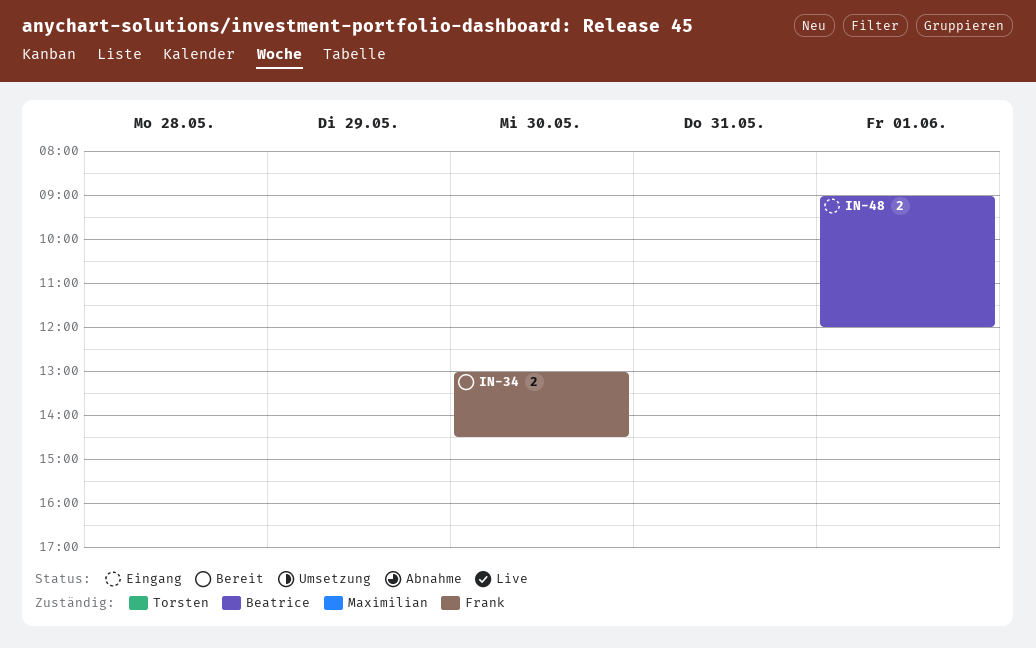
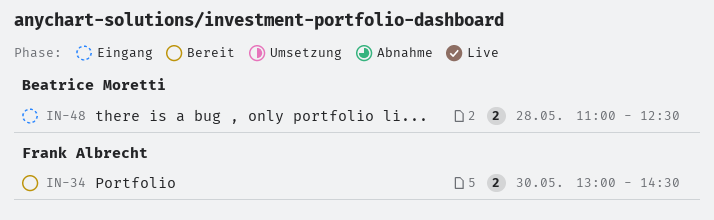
IN-48, day: Jun 1 -> May 28
IN-48, begins: 09:00 -> 11:00
IN-48, ends: 12:00 -> 12:30

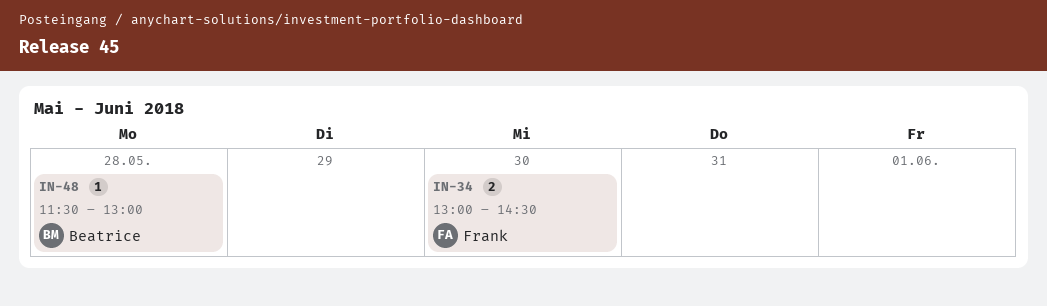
IN-48, estimate: 2 -> 1
IN-48, begins: 11:00 -> 11:30
IN-48, ends: 12:30 -> 13:00

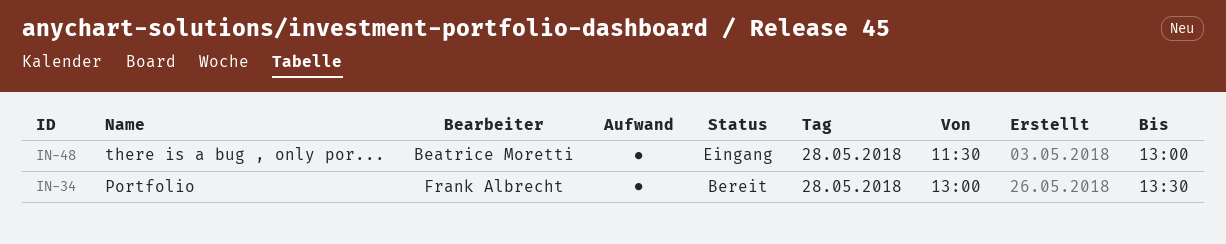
IN-34, estimate: 2 -> 1
IN-34, day: May 30 -> May 28
IN-34, ends: 14:30 -> 13:30

